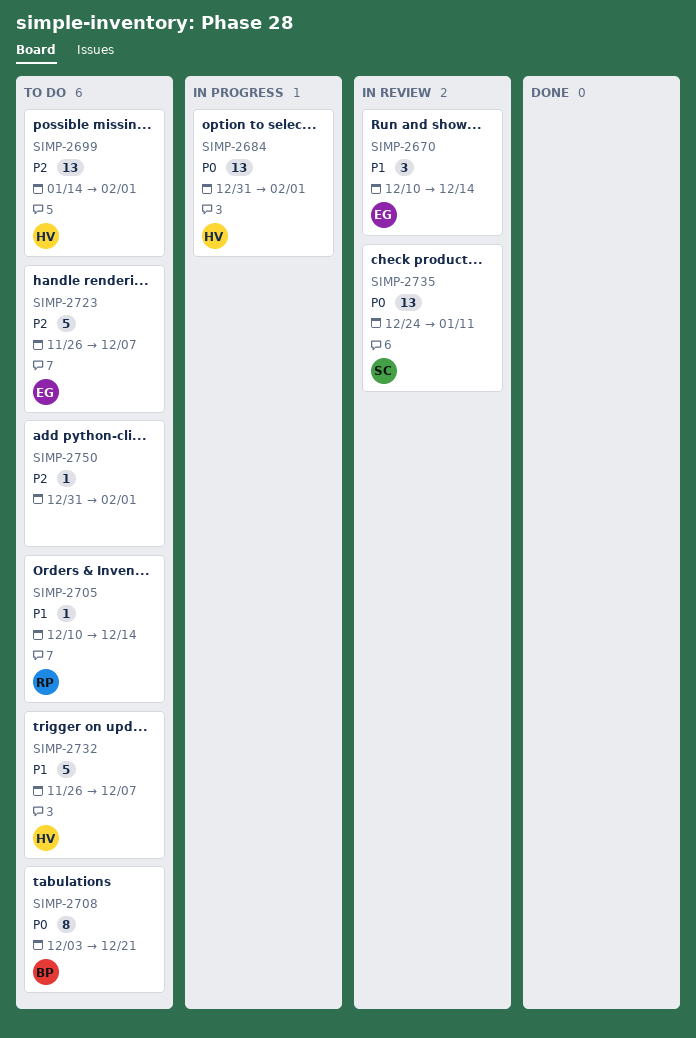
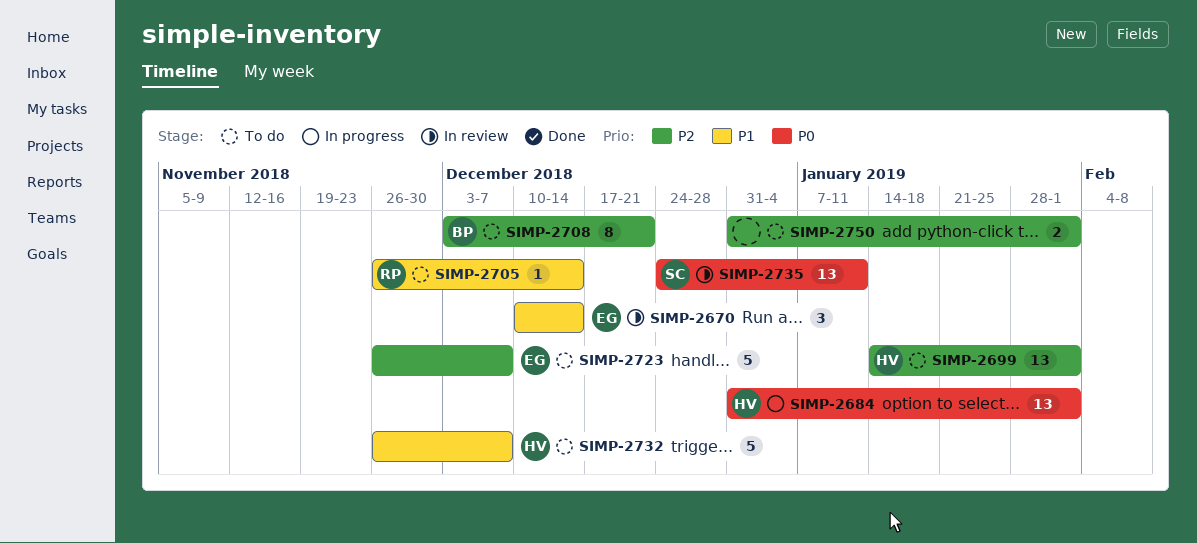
SIMP-2705, start: Dec 10 -> Nov 26
SIMP-2708, priority: P0 -> P2
SIMP-2750, estimate: 1 -> 2

